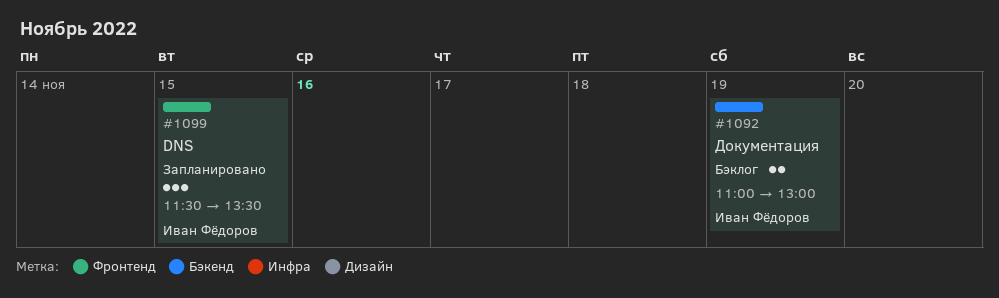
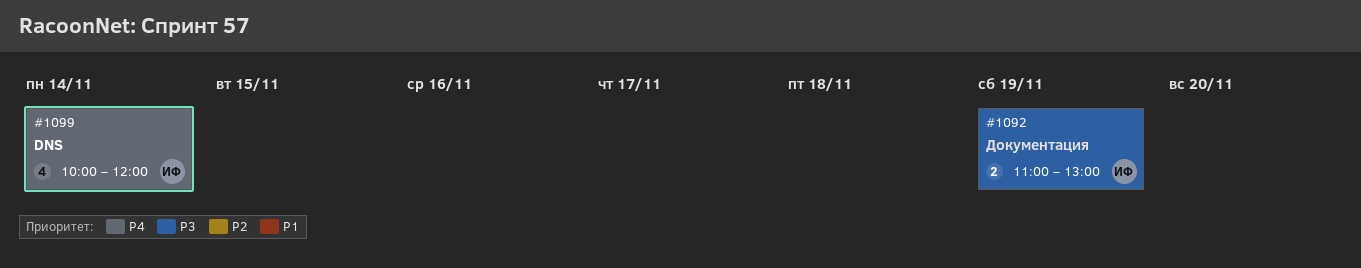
#1099, estimate: 3 -> 4
#1099, day: Nov 15 -> Nov 14
#1099, begins: 11:30 -> 10:00
#1099, ends: 13:30 -> 12:00

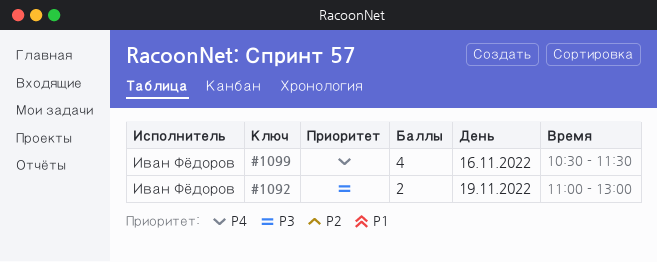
#1099, day: Nov 14 -> Nov 16
#1099, begins: 10:00 -> 10:30
#1099, ends: 12:00 -> 11:30

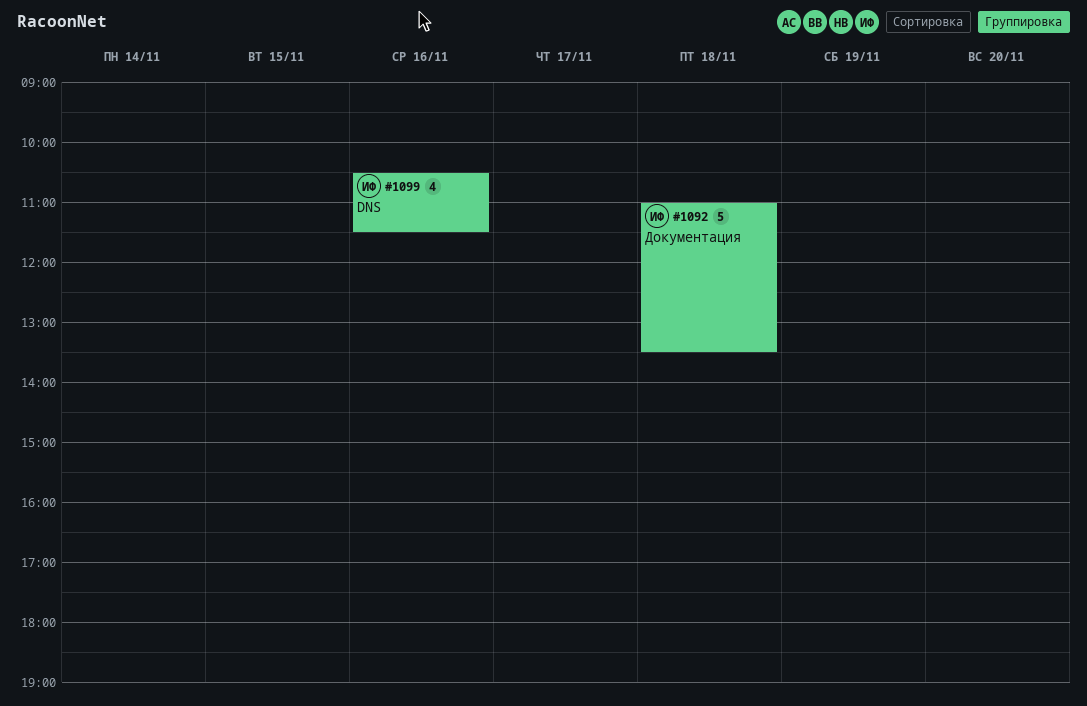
#1092, estimate: 2 -> 5
#1092, day: Nov 19 -> Nov 18
#1092, ends: 13:00 -> 13:30

